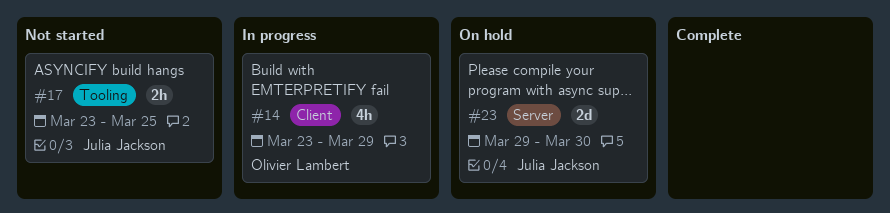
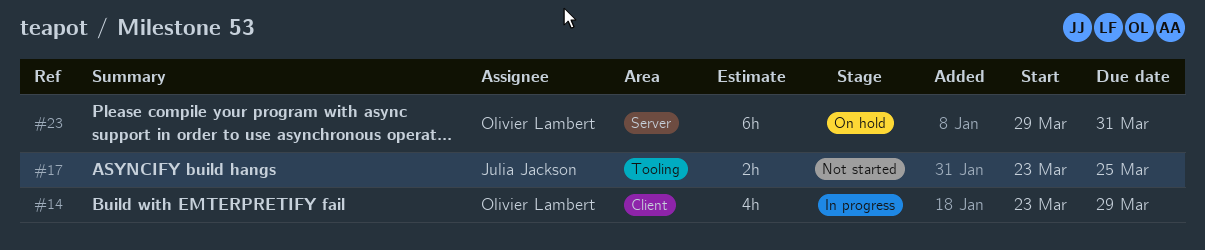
#23, owner: Julia Jackson -> Olivier Lambert
#23, estimate: 2d -> 6h
#23, due: Mar 30 -> Mar 31

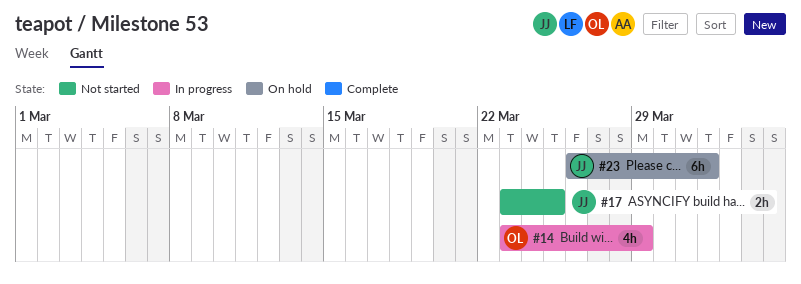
#23, owner: Olivier Lambert -> Julia Jackson
#23, start: Mar 29 -> Mar 26
#23, due: Mar 31 -> Apr 1

